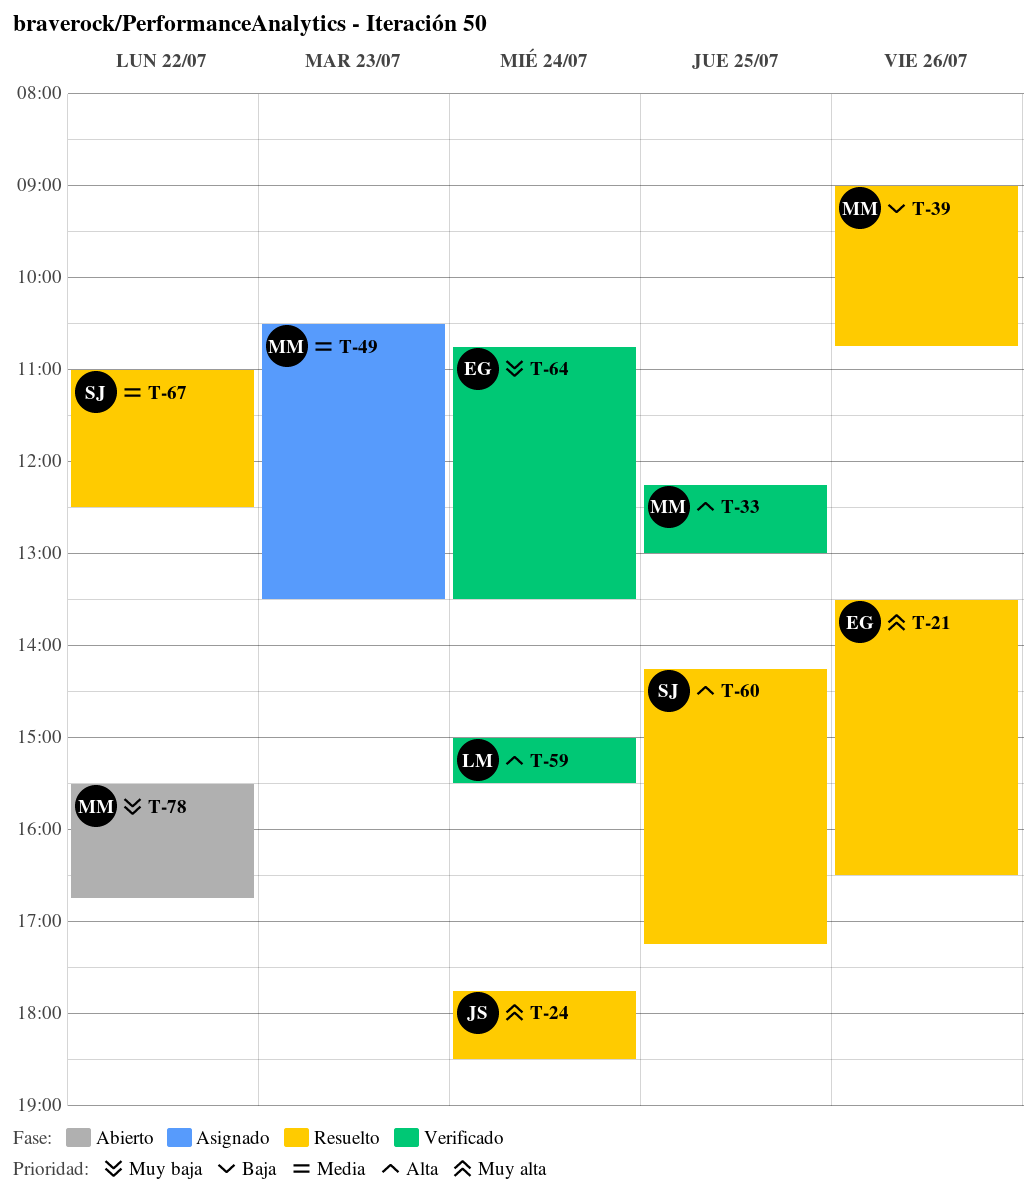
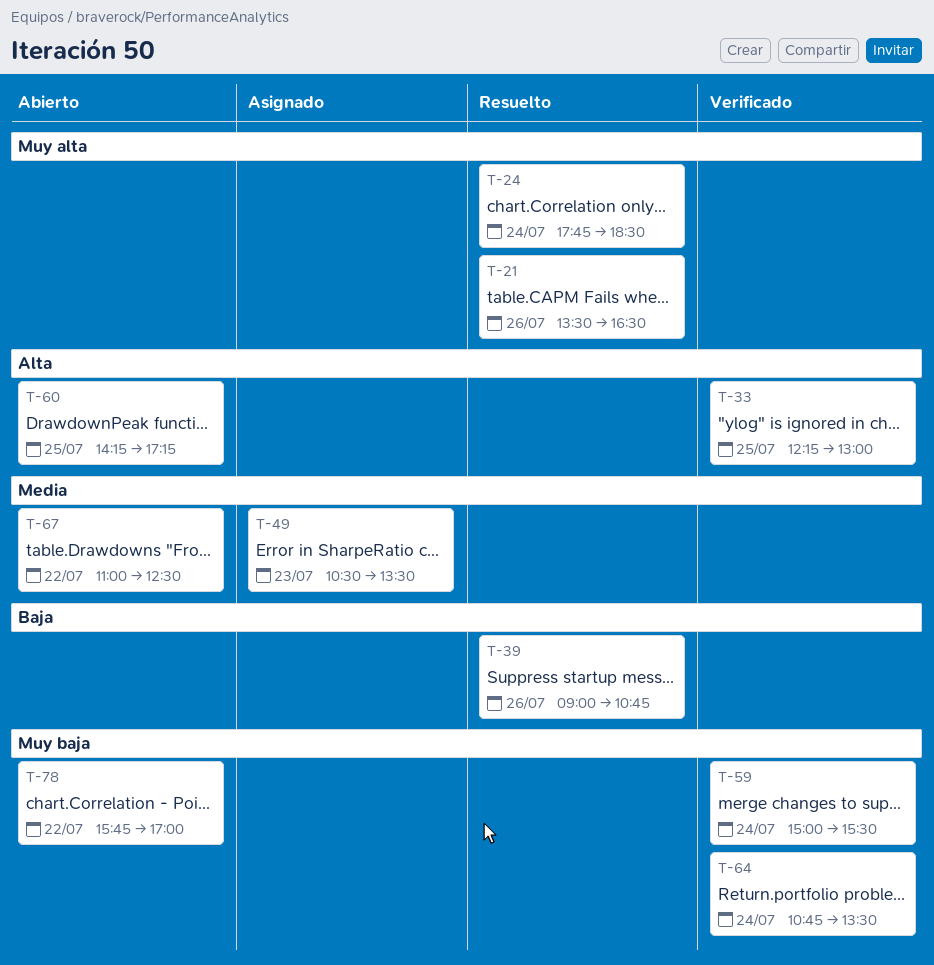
T-59, priority: Alta -> Muy baja
T-60, status: Resuelto -> Abierto
T-67, status: Resuelto -> Abierto
T-78, begins: 15:30 -> 15:45
T-78, ends: 16:45 -> 17:00

